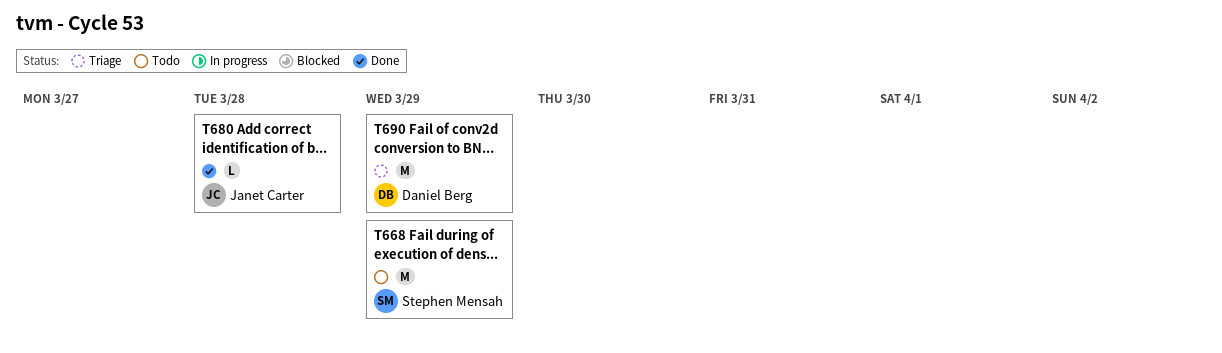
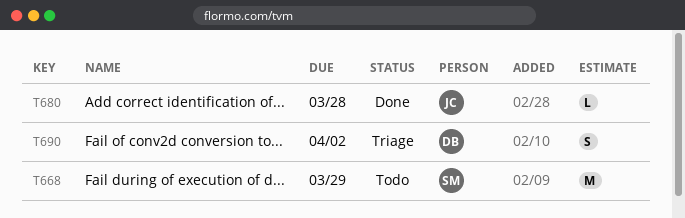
T690, estimate: M -> S
T690, due: Mar 29 -> Apr 2

